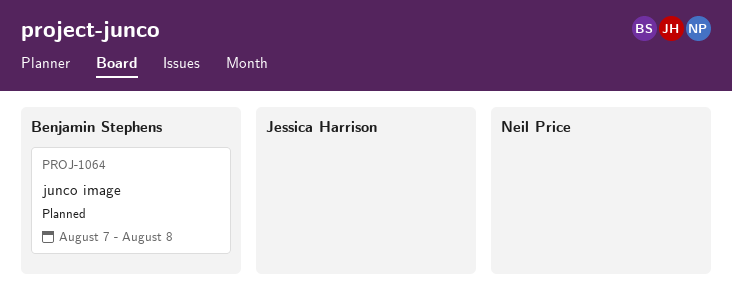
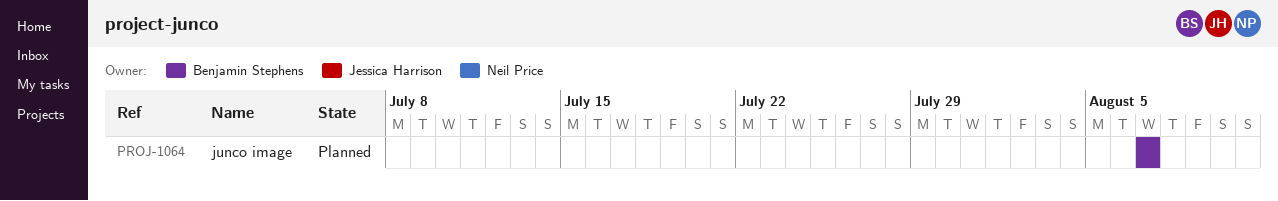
PROJ-1064, due: Aug 8 -> Aug 7

